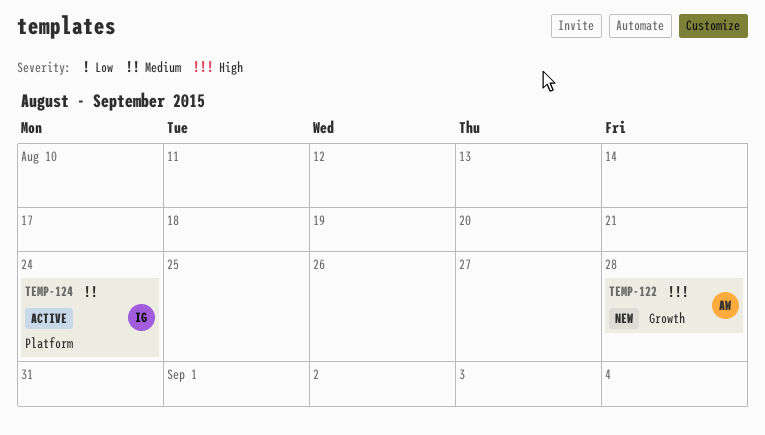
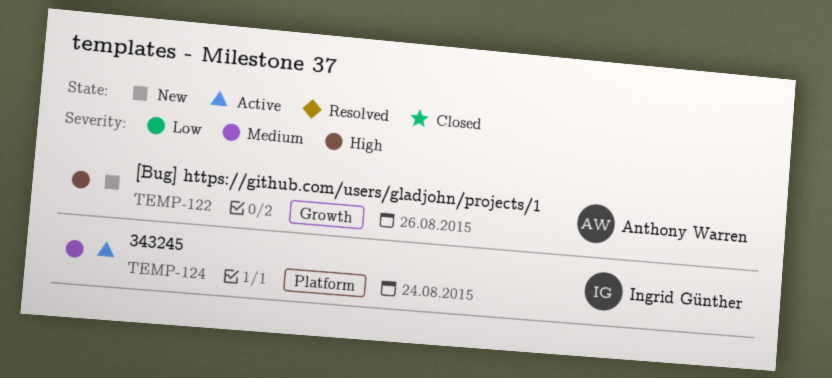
TEMP-122, due: Aug 28 -> Aug 26

